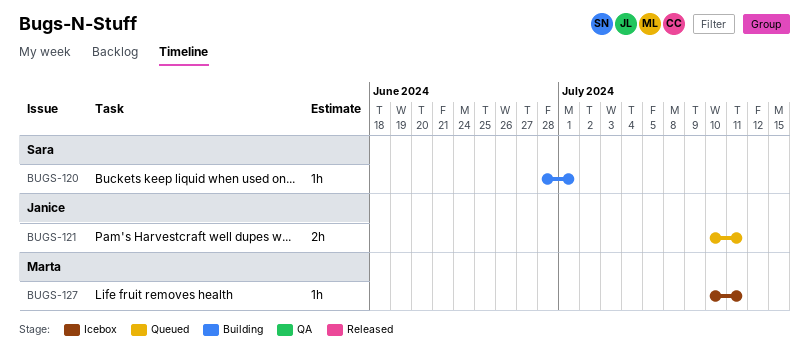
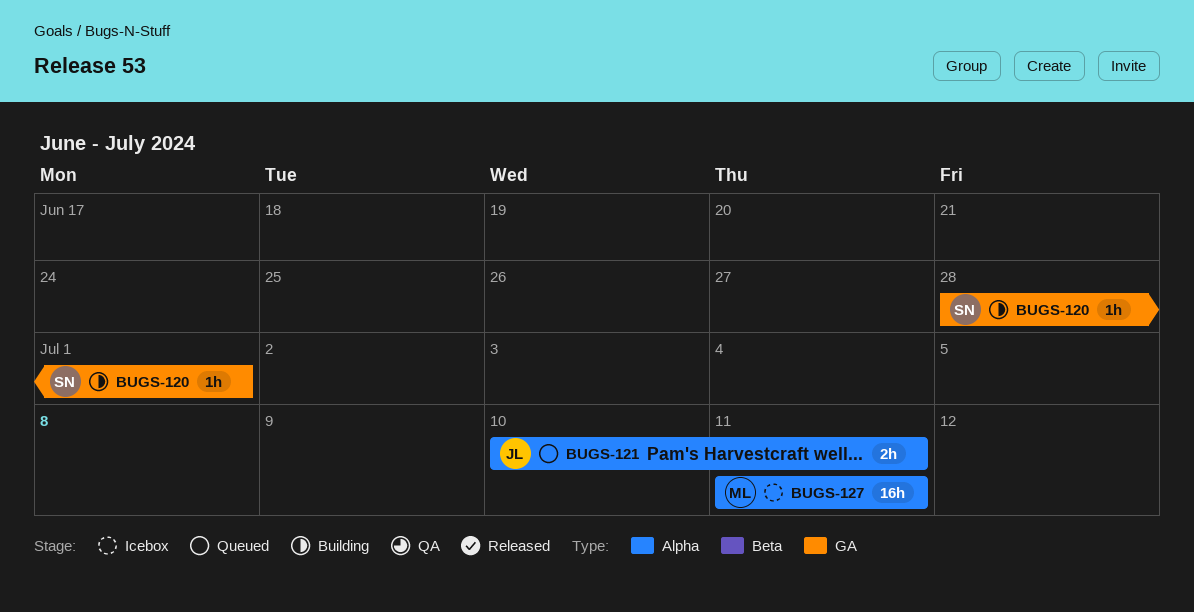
BUGS-127, estimate: 1h -> 16h
BUGS-127, start: Jul 10 -> Jul 11

